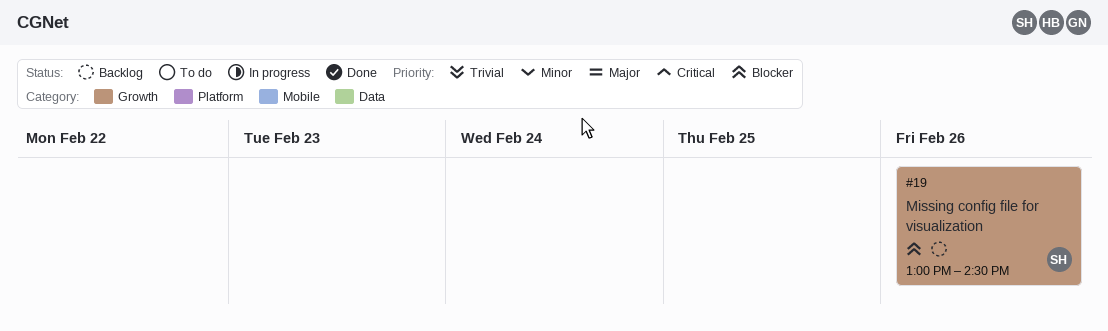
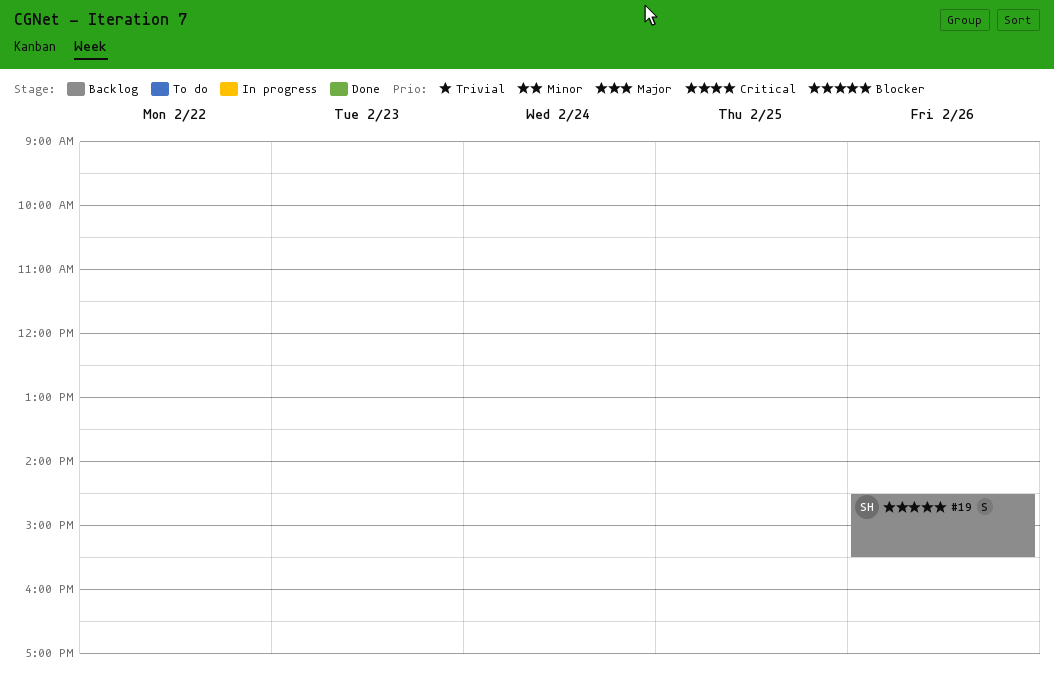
#19, begins: 13:00 -> 14:30
#19, ends: 14:30 -> 15:30

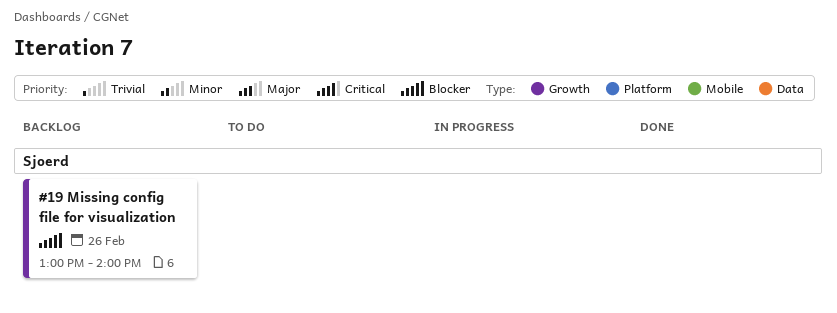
#19, begins: 14:30 -> 13:00
#19, ends: 15:30 -> 14:00

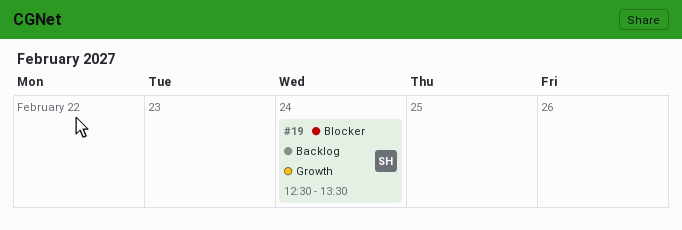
#19, day: Feb 26 -> Feb 24
#19, begins: 13:00 -> 12:30
#19, ends: 14:00 -> 13:30

